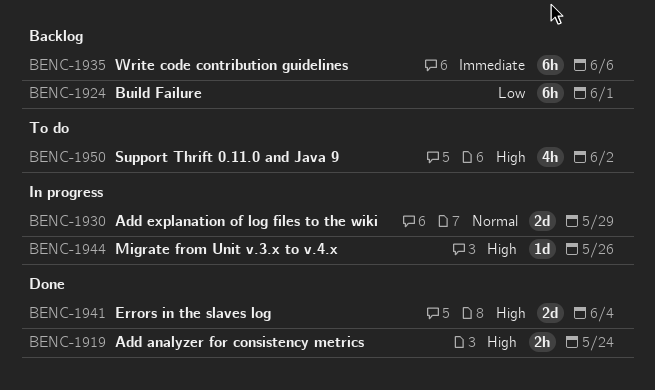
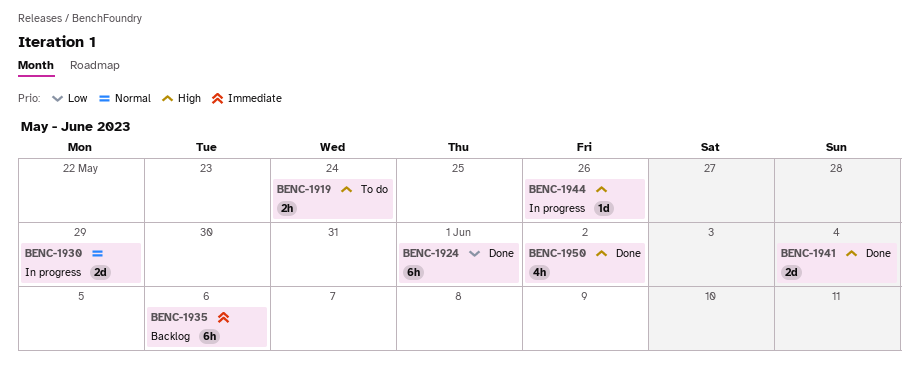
BENC-1919, status: Done -> To do
BENC-1924, status: Backlog -> Done
BENC-1950, status: To do -> Done

